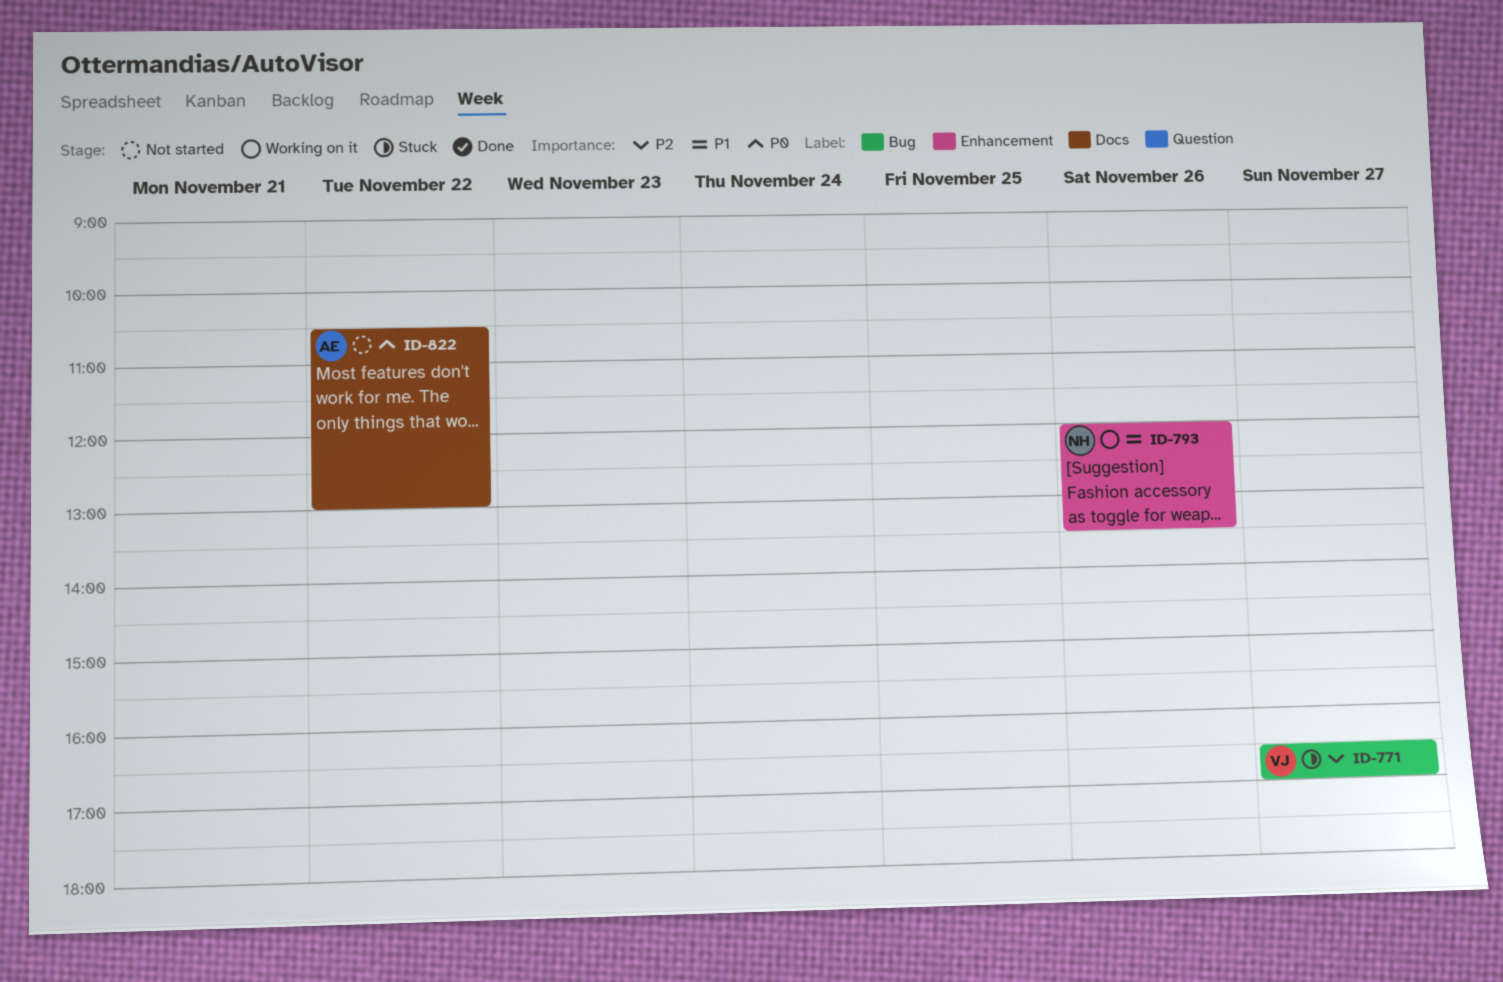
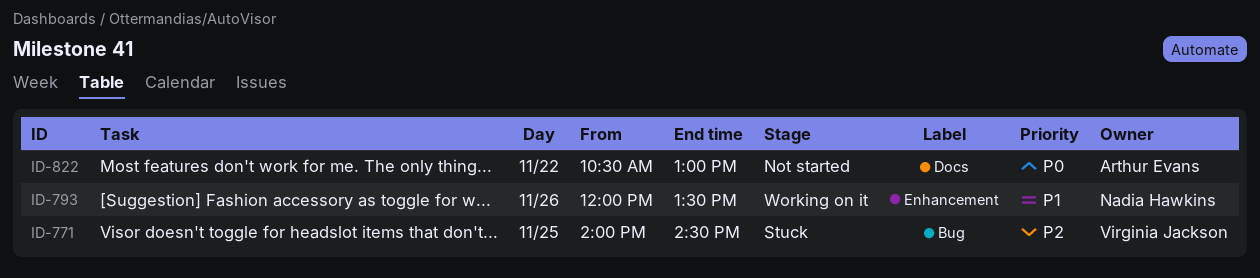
ID-771, day: Nov 27 -> Nov 25
ID-771, begins: 16:30 -> 14:00
ID-771, ends: 17:00 -> 14:30

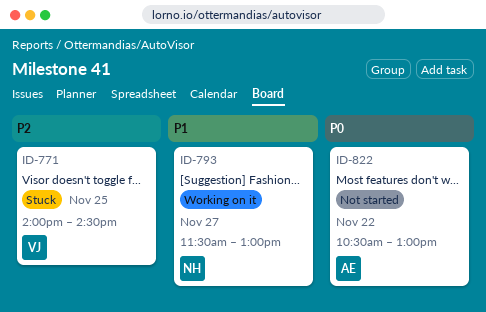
ID-793, day: Nov 26 -> Nov 27
ID-793, begins: 12:00 -> 11:30
ID-793, ends: 13:30 -> 13:00

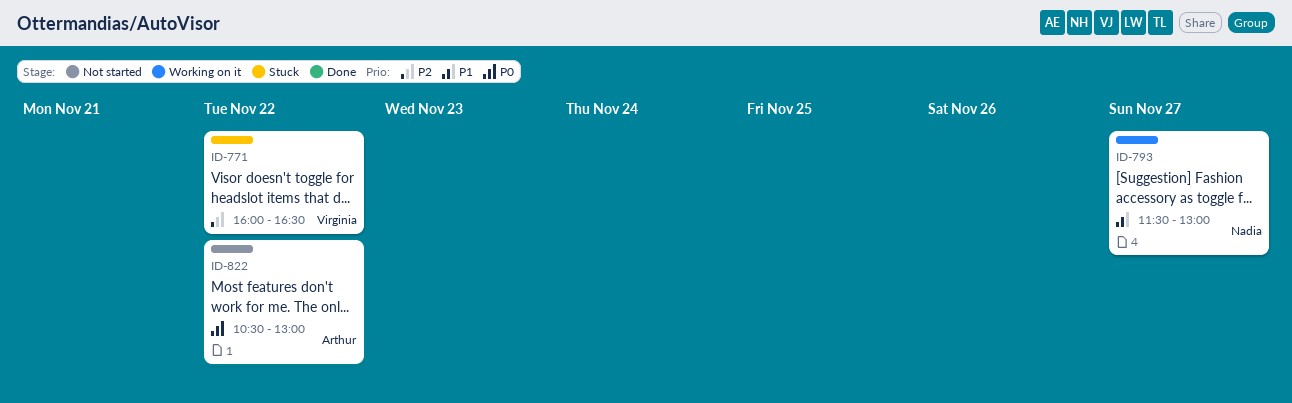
ID-771, day: Nov 25 -> Nov 22
ID-771, begins: 14:00 -> 16:00
ID-771, ends: 14:30 -> 16:30

